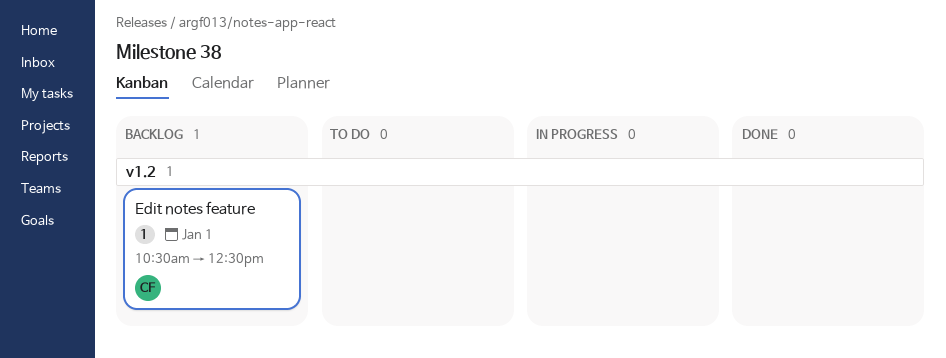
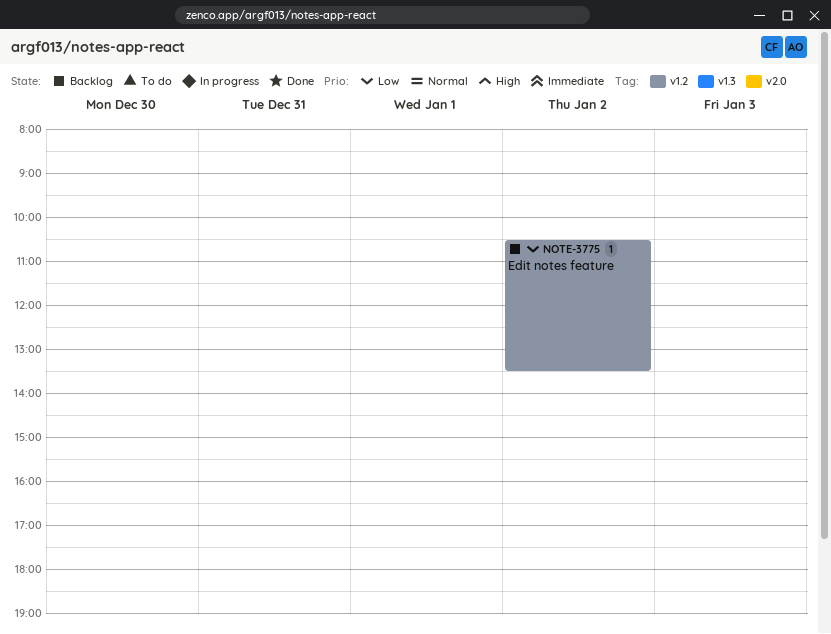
Edit notes feature, day: Jan 1 -> Jan 2
Edit notes feature, ends: 12:30 -> 13:30

